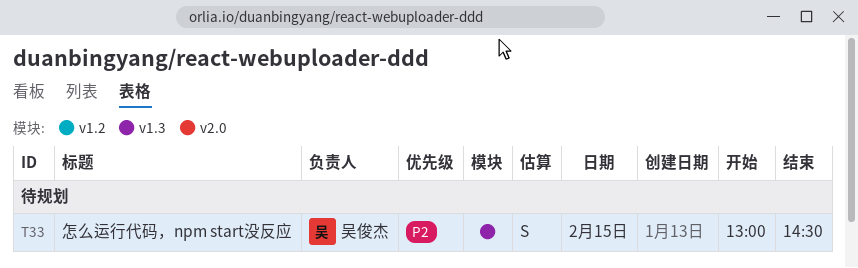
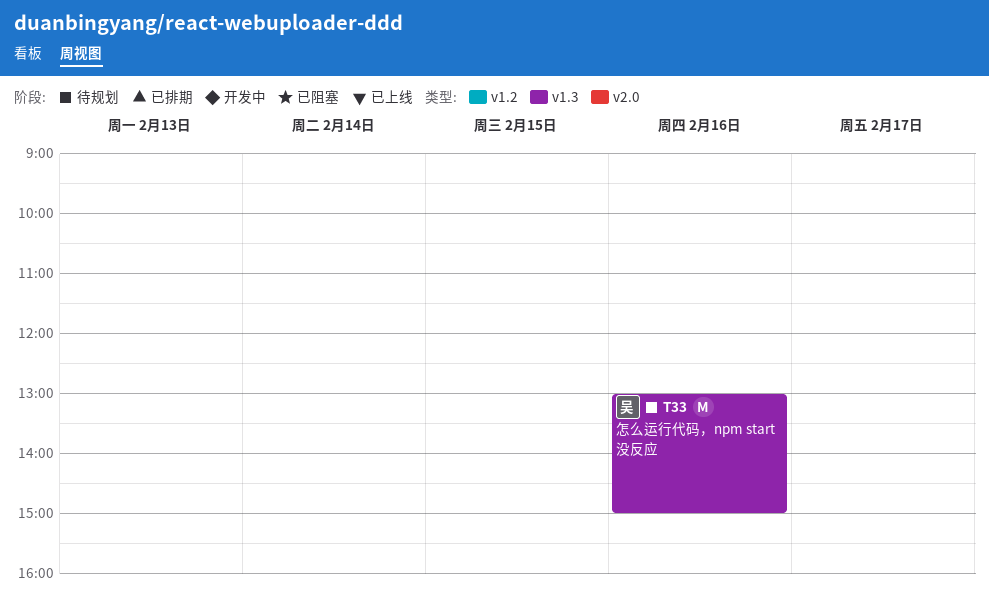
T33, estimate: S -> M
T33, day: Feb 15 -> Feb 16
T33, ends: 14:30 -> 15:00

